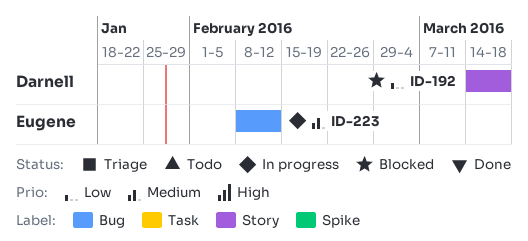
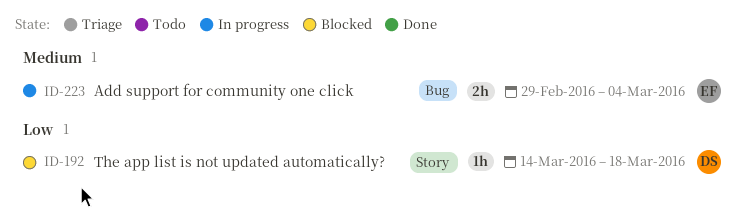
ID-223, start: Feb 8 -> Feb 29
ID-223, due: Feb 12 -> Mar 4

